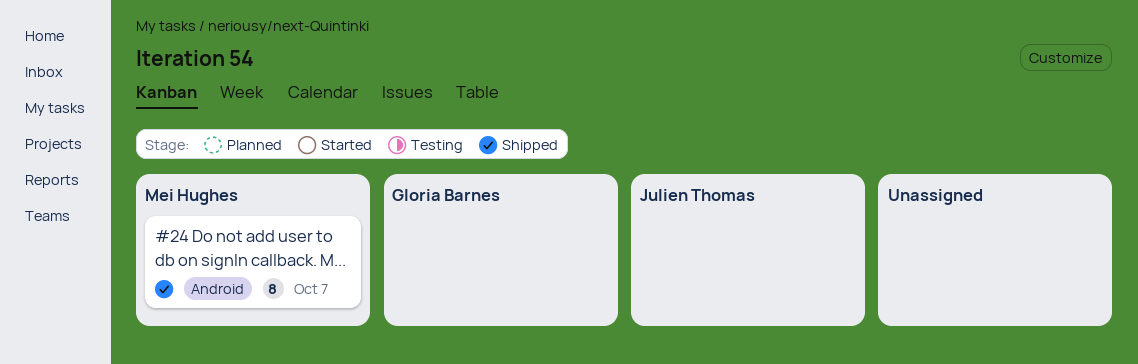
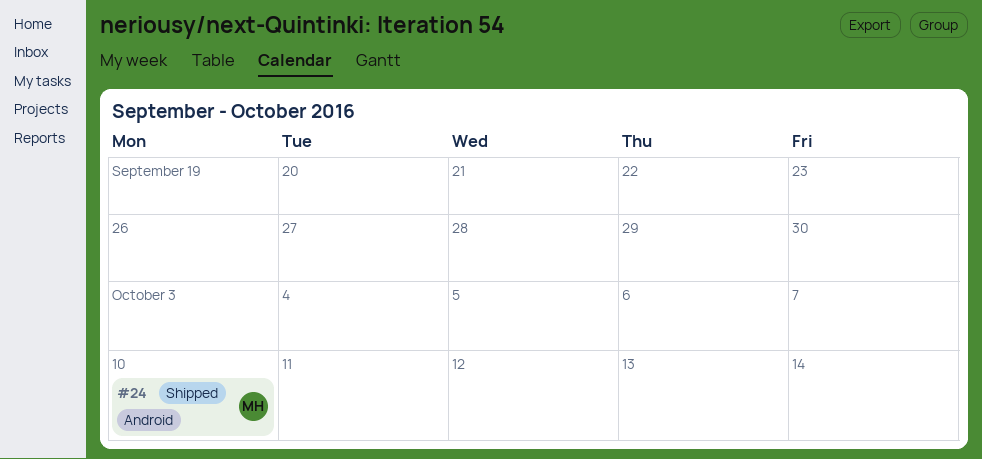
#24, due: Oct 7 -> Oct 10

